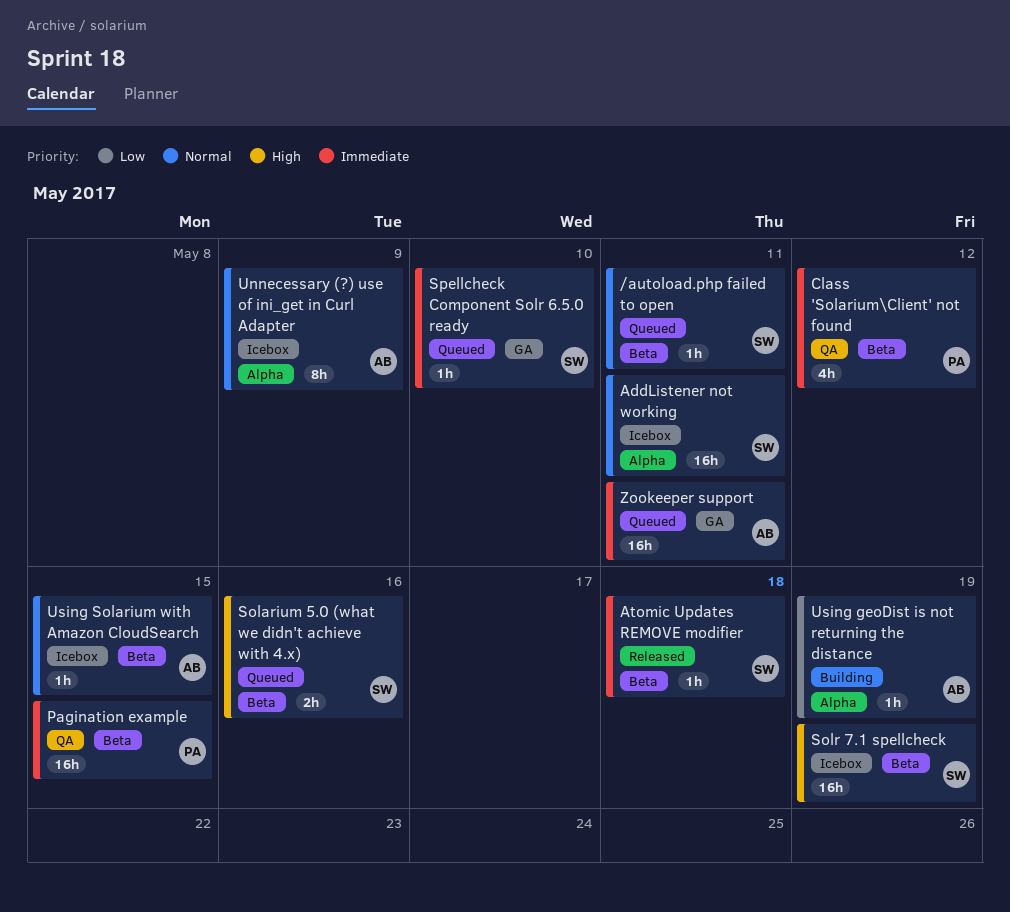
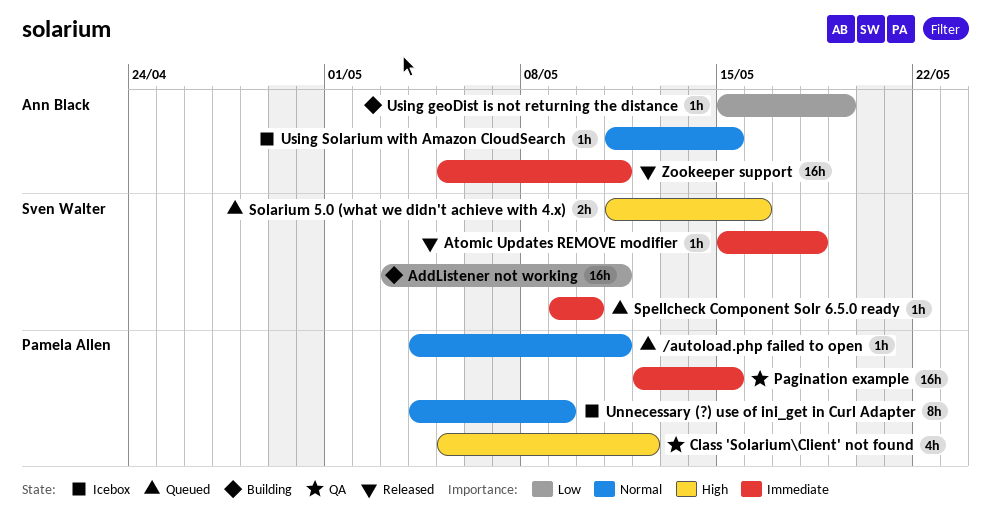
/autoload.php failed to open, owner: Sven Walter -> Pamela Allen
AddListener not working, status: Icebox -> Building
AddListener not working, priority: Normal -> Low
Class 'Solarium\Client' not found, priority: Immediate -> High
Solr 7.1 spellcheck: present -> none
Unnecessary (?) use of ini_get in Curl Adapter, owner: Ann Black -> Pamela Allen
Zookeeper support, status: Queued -> Released

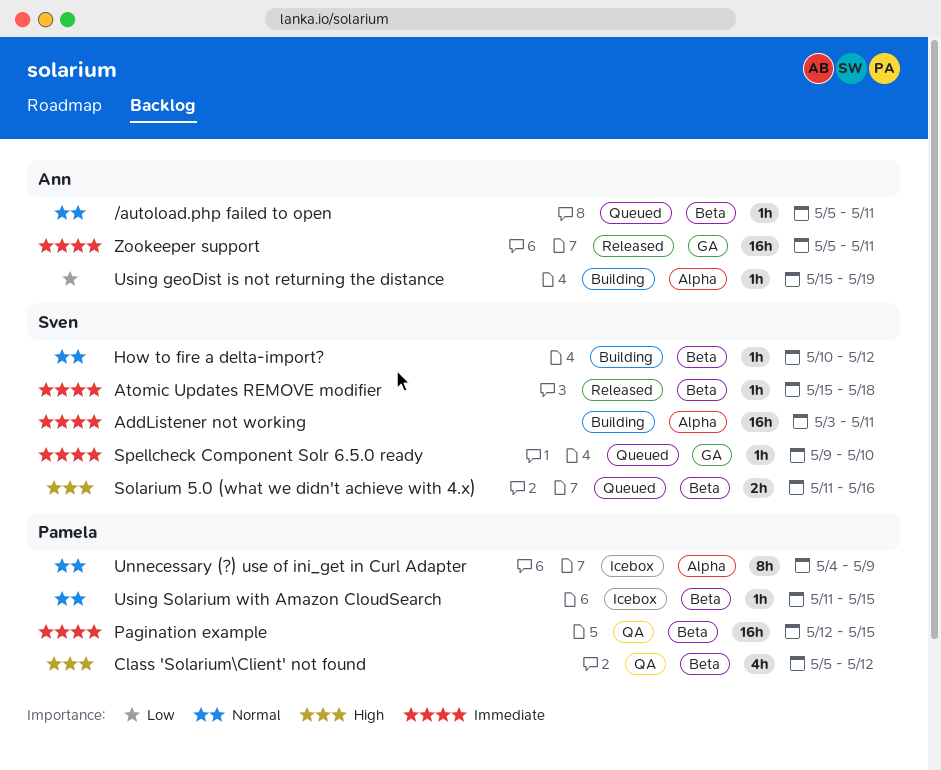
/autoload.php failed to open, owner: Pamela Allen -> Ann Black
/autoload.php failed to open, start: May 4 -> May 5
AddListener not working, priority: Low -> Immediate
How to fire a delta-import?: none -> present
Using Solarium with Amazon CloudSearch, owner: Ann Black -> Pamela Allen

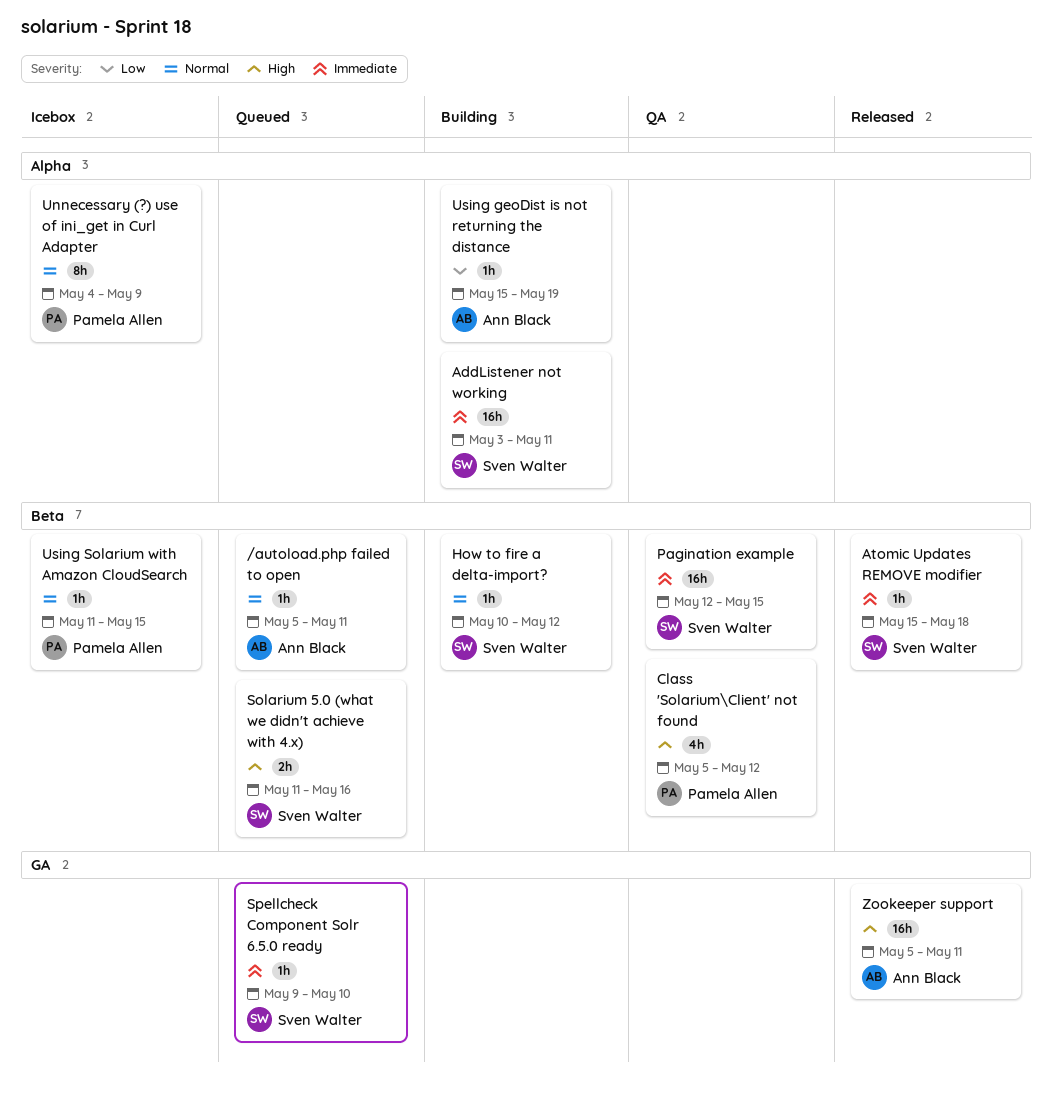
Pagination example, owner: Pamela Allen -> Sven Walter
Zookeeper support, priority: Immediate -> High

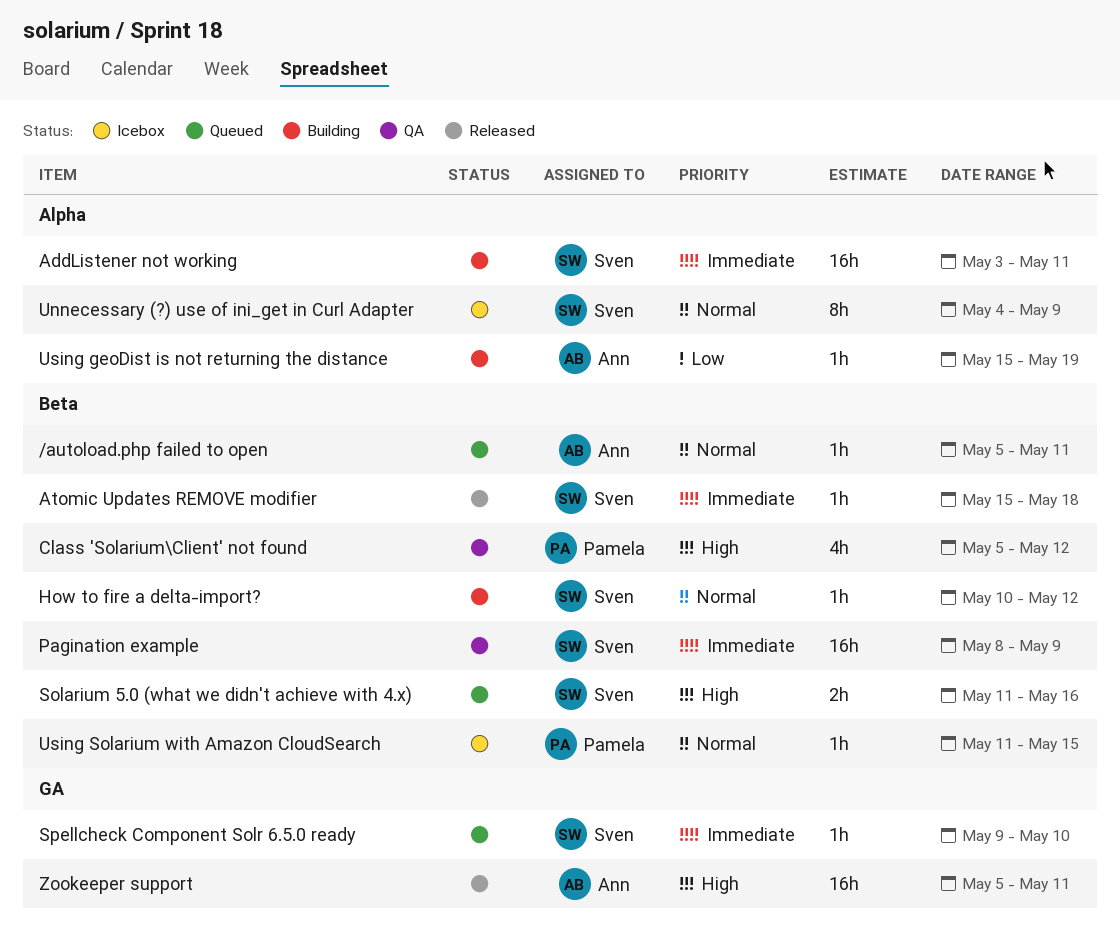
Pagination example, start: May 12 -> May 8
Pagination example, due: May 15 -> May 9
Unnecessary (?) use of ini_get in Curl Adapter, owner: Pamela Allen -> Sven Walter

